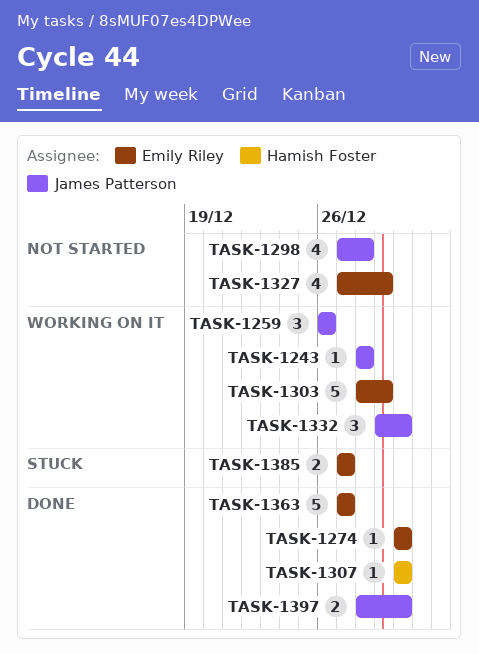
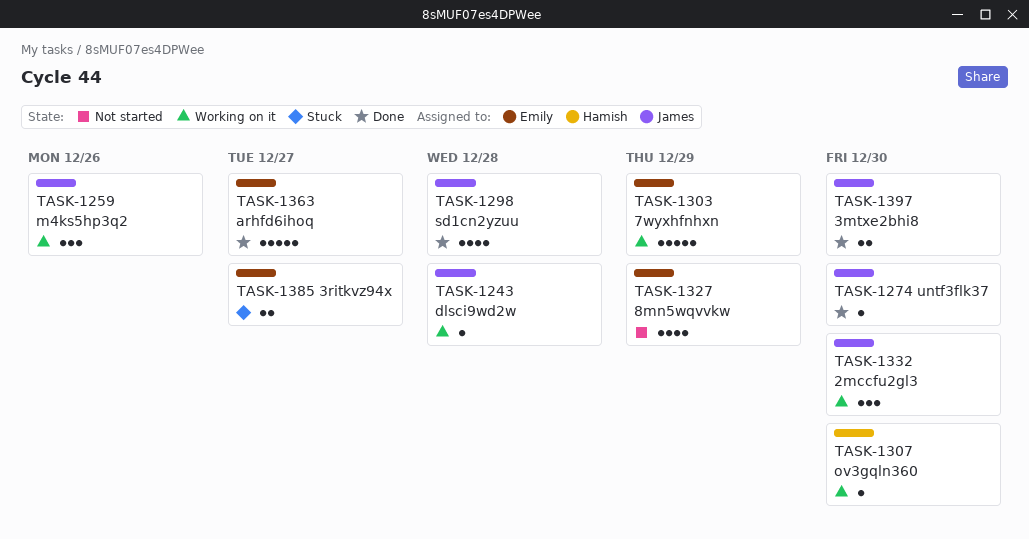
TASK-1274, owner: Emily Riley -> James Patterson
TASK-1298, status: Not started -> Done
TASK-1307, status: Done -> Working on it

